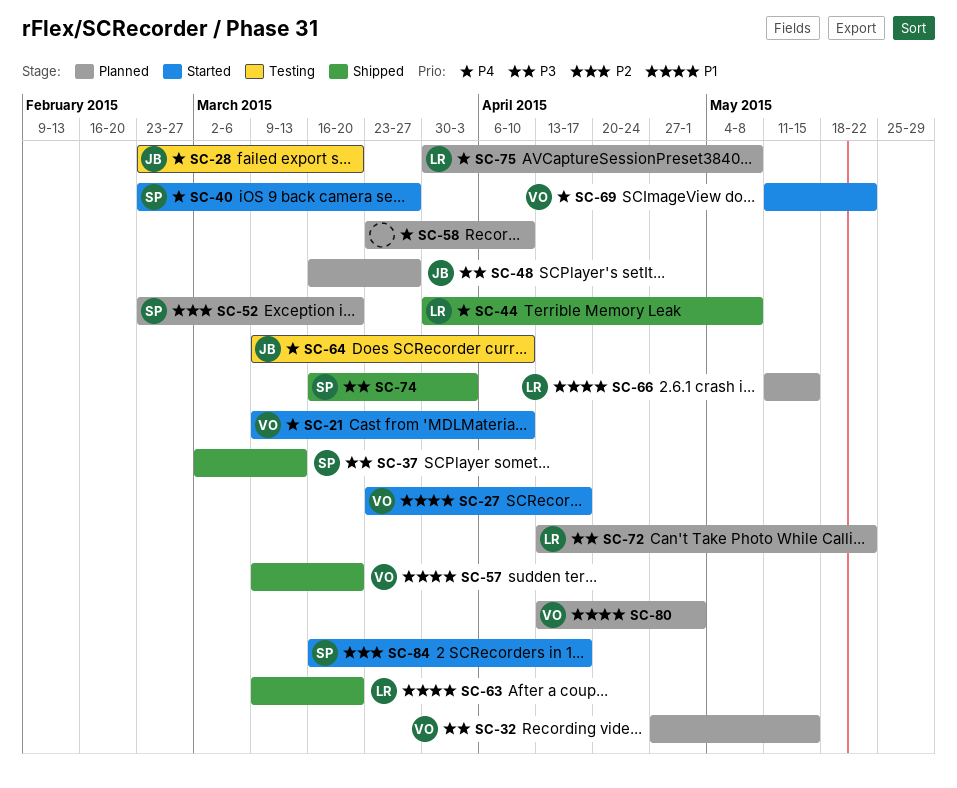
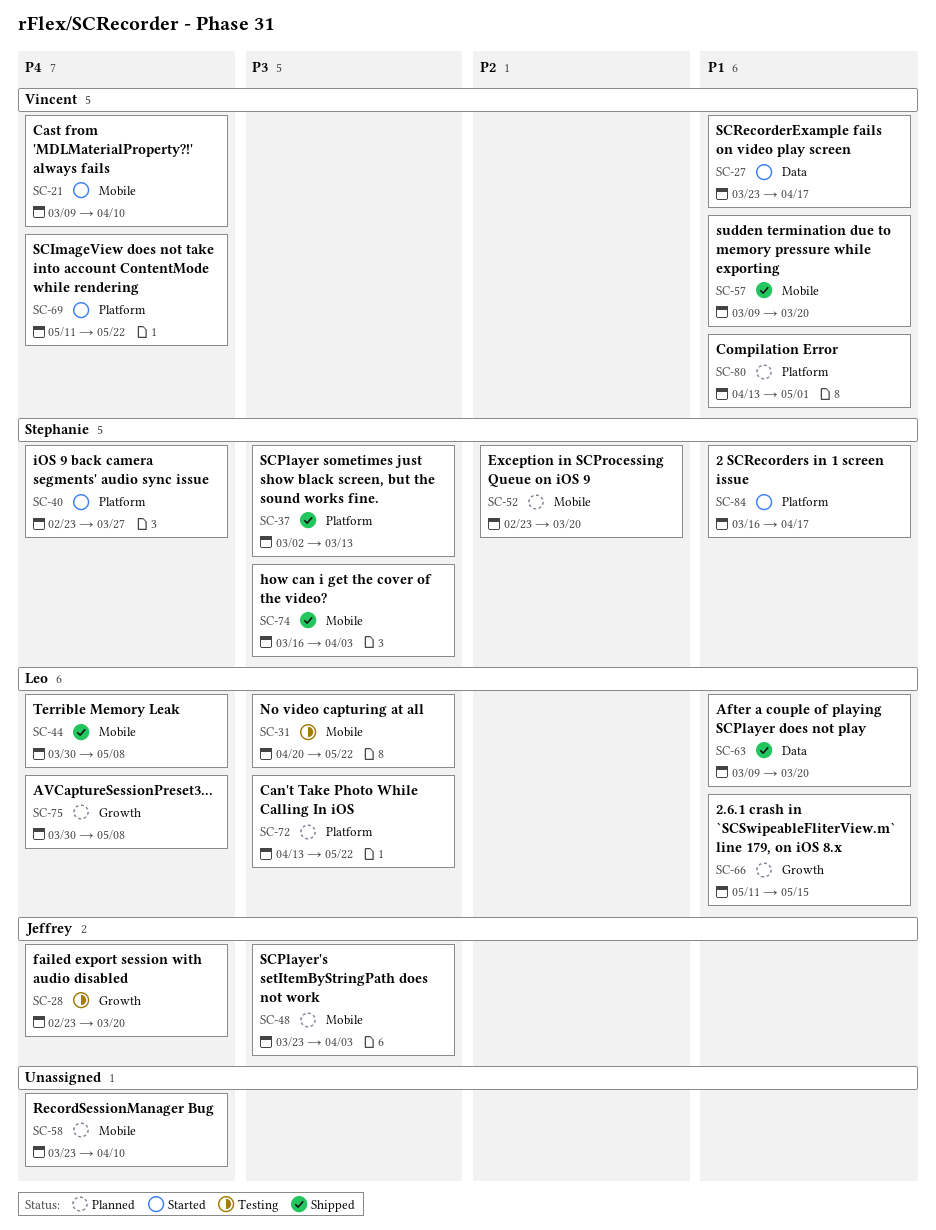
SC-31: none -> present
SC-32: present -> none
SC-48, start: Mar 16 -> Mar 23
SC-48, due: Mar 27 -> Apr 3
SC-64: present -> none
SC-84, priority: P2 -> P1

